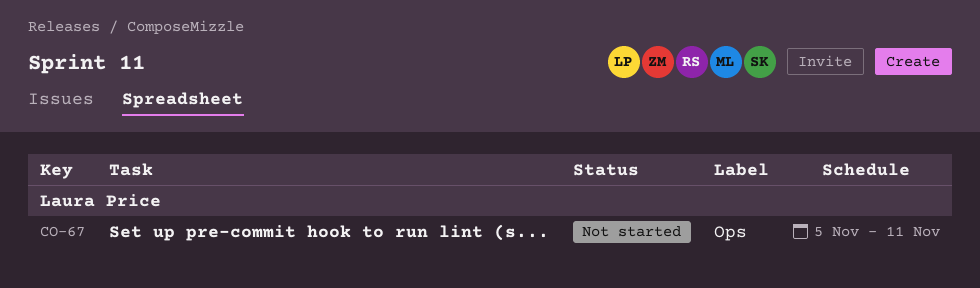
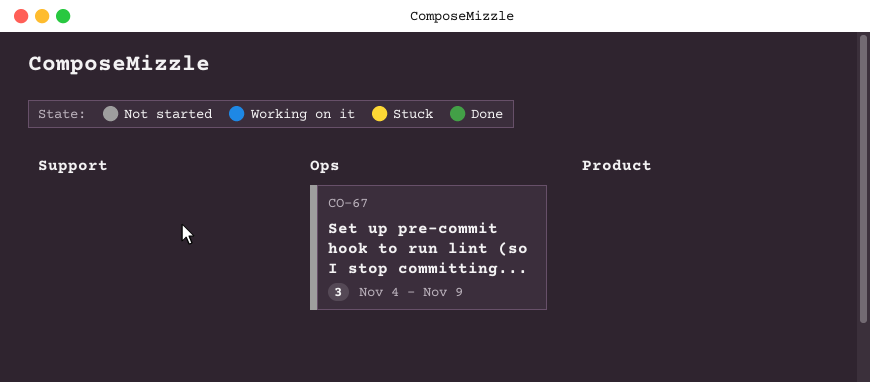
CO-67, start: Nov 5 -> Nov 4
CO-67, due: Nov 11 -> Nov 9

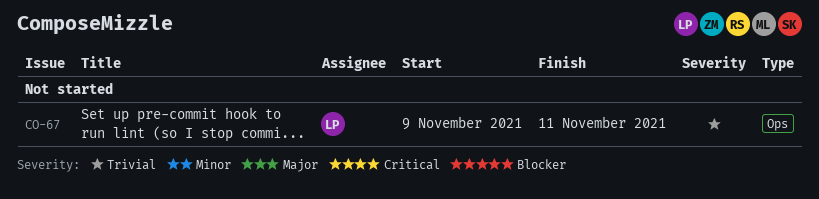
CO-67, start: Nov 4 -> Nov 9
CO-67, due: Nov 9 -> Nov 11

